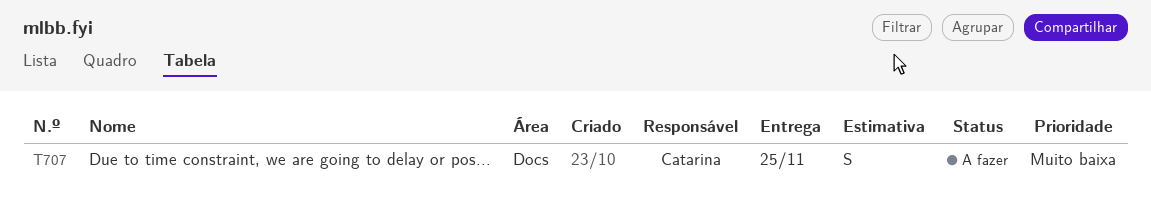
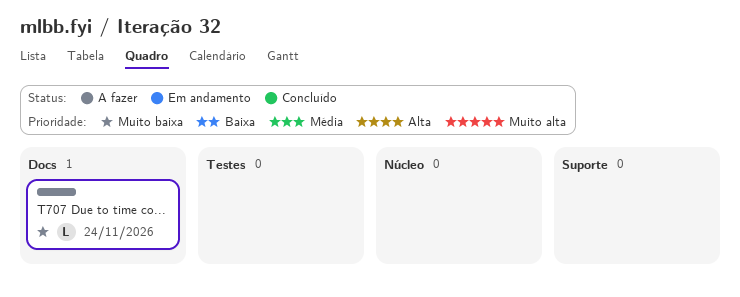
T707, estimate: S -> L
T707, due: Nov 25 -> Nov 24

